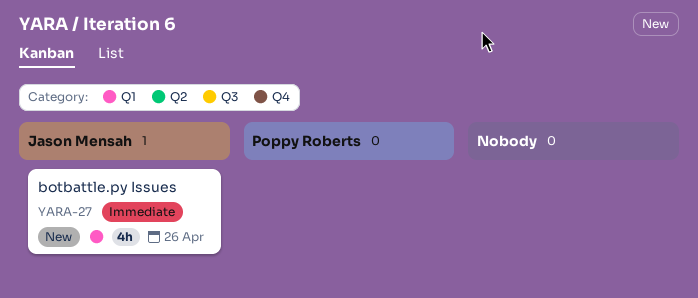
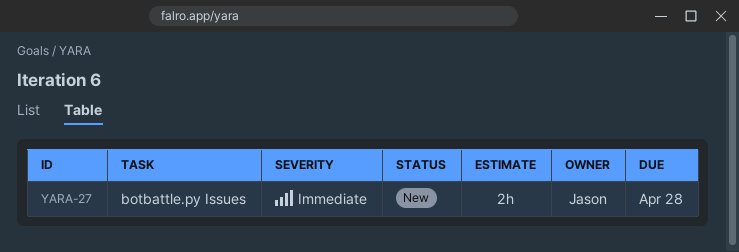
YARA-27, estimate: 4h -> 2h
YARA-27, due: Apr 26 -> Apr 28

